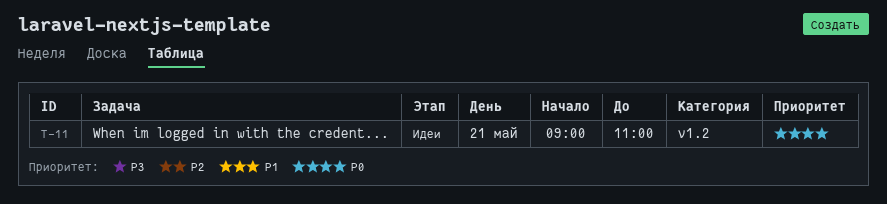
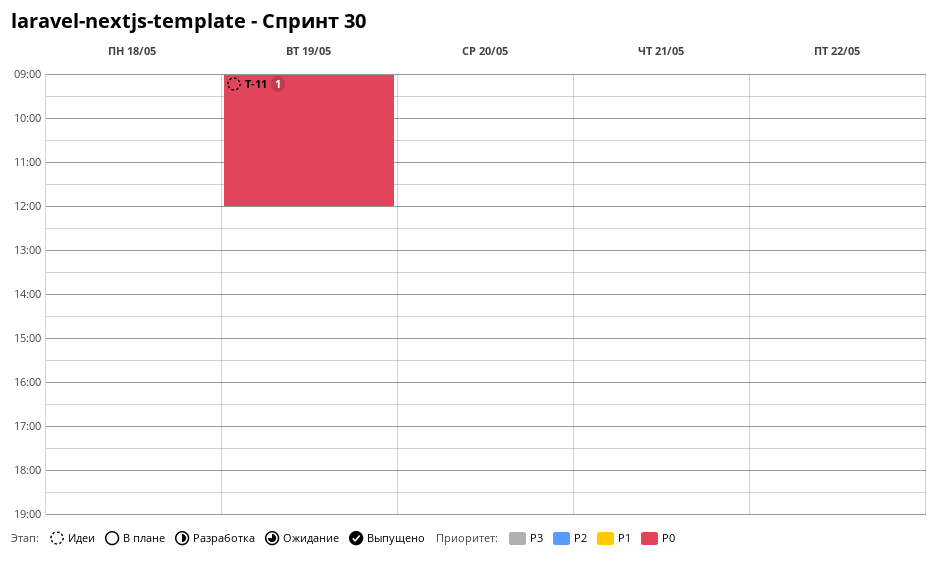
T-11, day: May 21 -> May 19
T-11, ends: 11:00 -> 12:00

